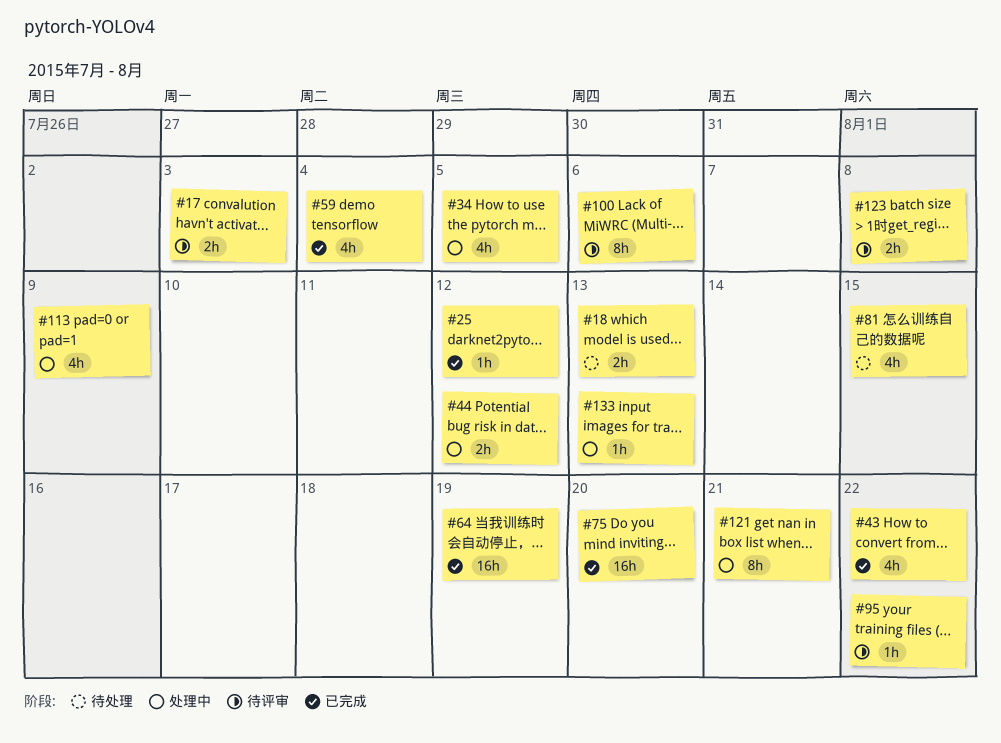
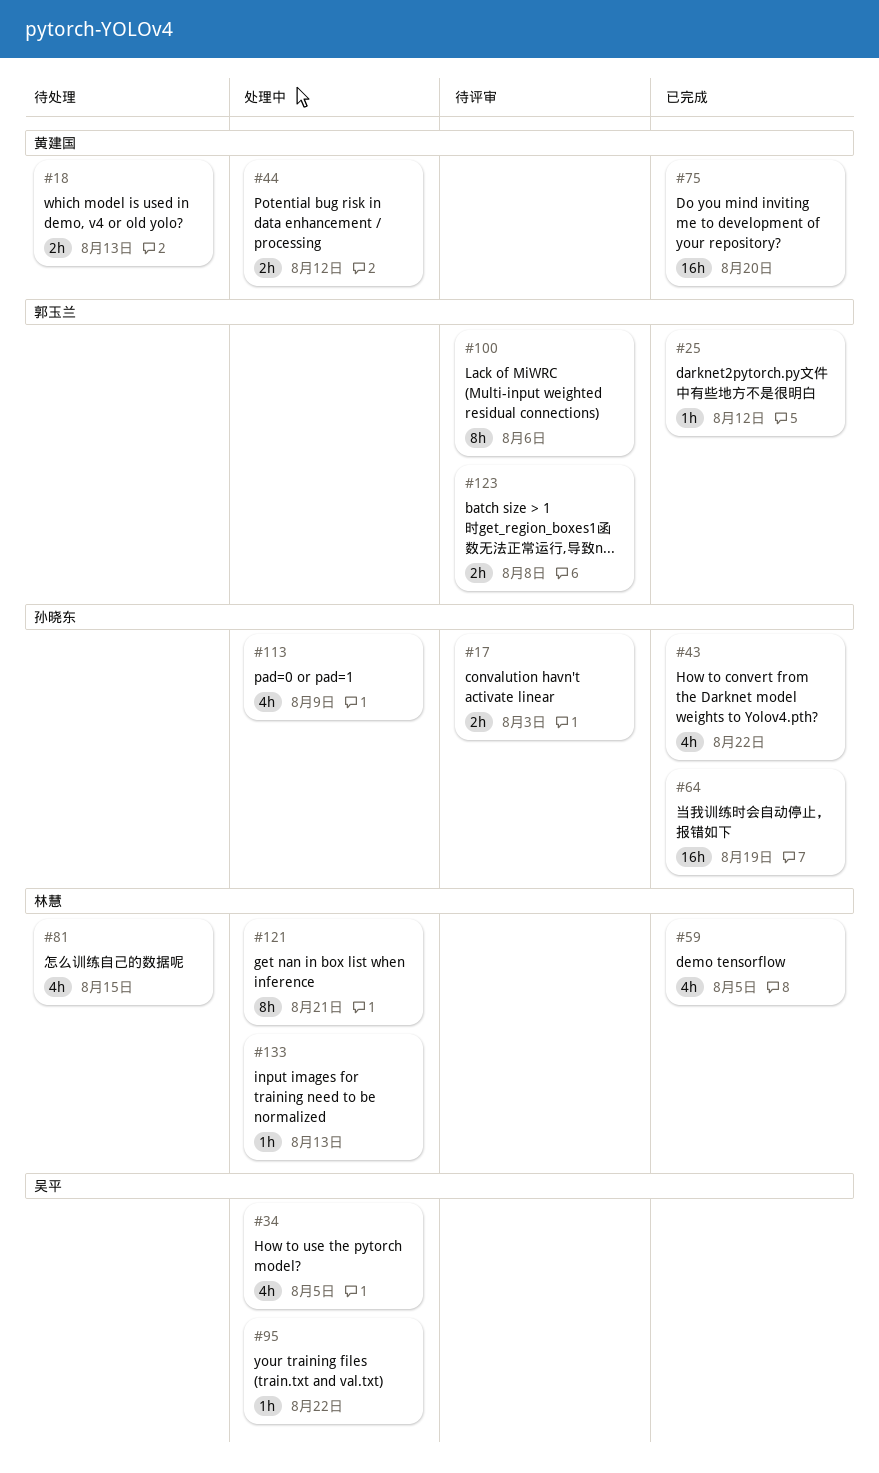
#59, due: Aug 4 -> Aug 5
#95, status: 待评审 -> 处理中

